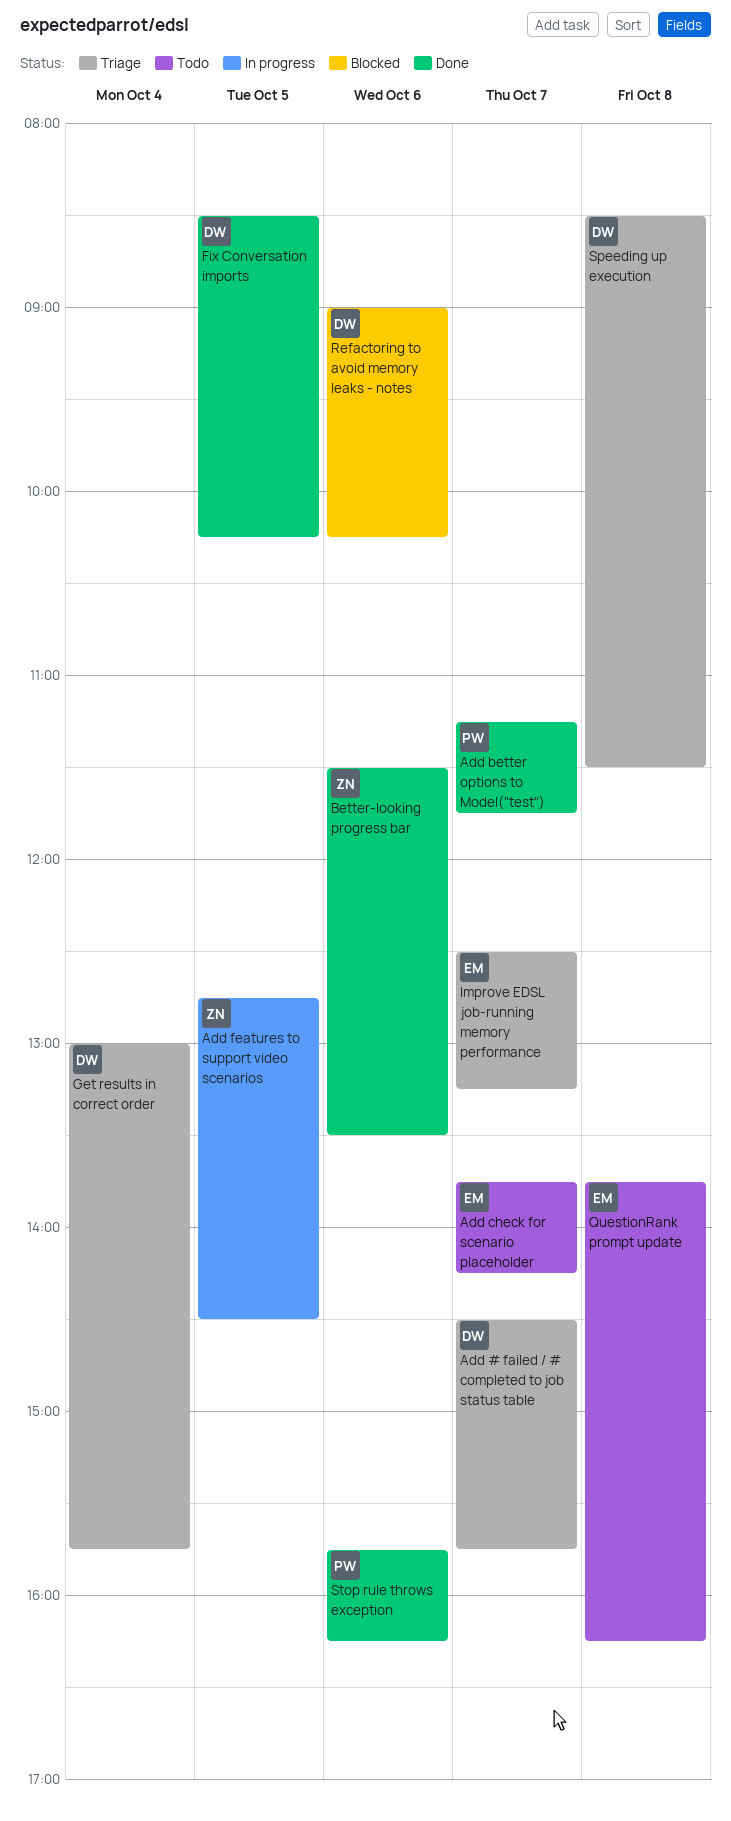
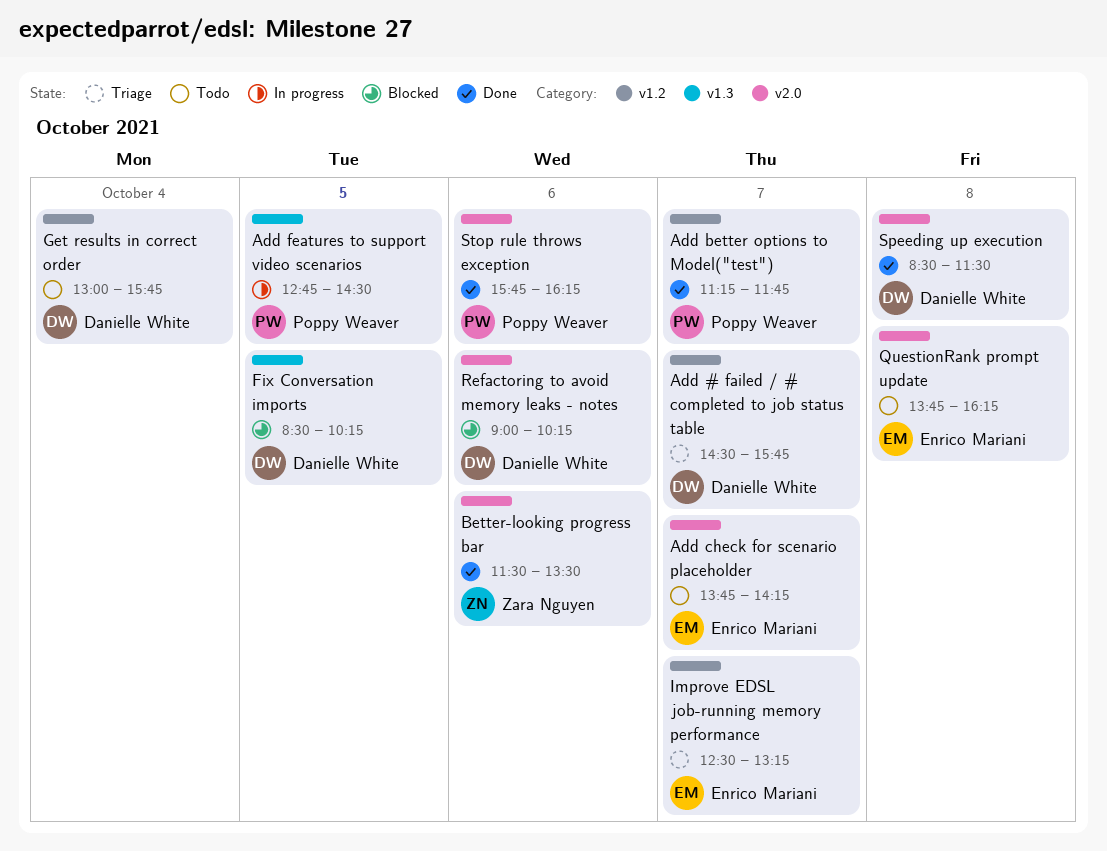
Add features to support video scenarios, owner: Zara Nguyen -> Poppy Weaver
Fix Conversation imports, status: Done -> Blocked
Get results in correct order, status: Triage -> Todo
Speeding up execution, status: Triage -> Done

